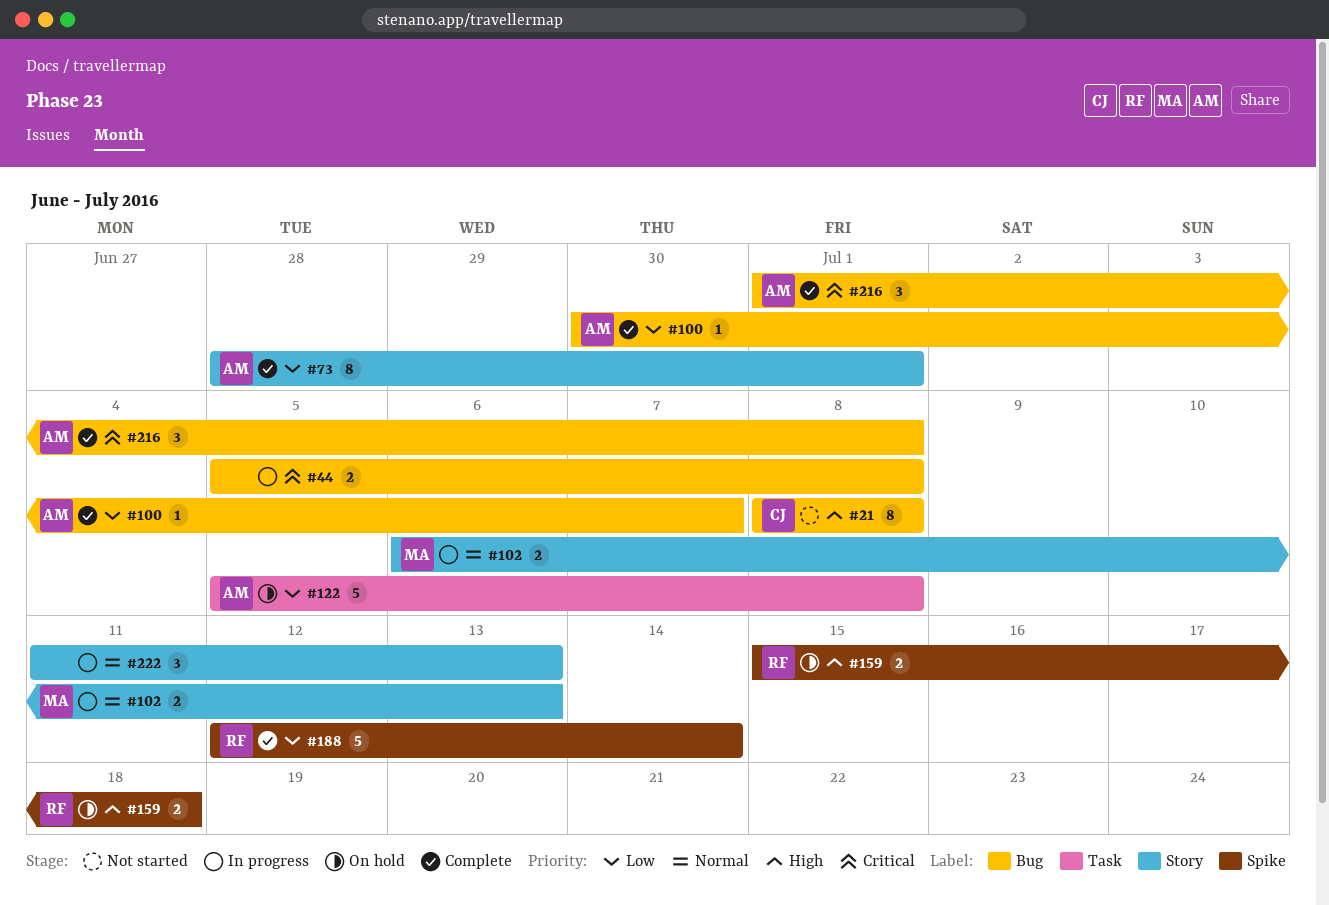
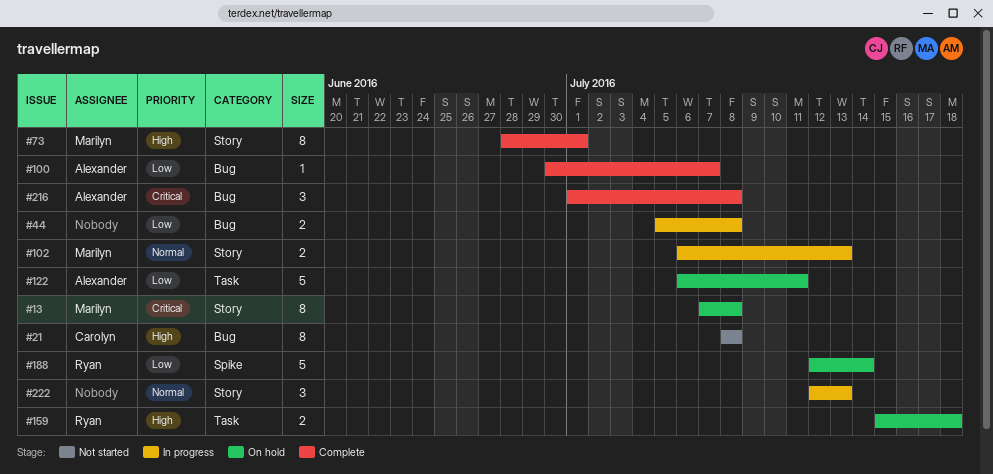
#13: none -> present
#44, priority: Critical -> Low
#73, owner: Alexander -> Marilyn
#73, priority: Low -> High
#122, start: Jul 5 -> Jul 6
#122, due: Jul 8 -> Jul 11
#159, label: Spike -> Task
#188, status: Complete -> On hold
#222, start: Jul 11 -> Jul 12

